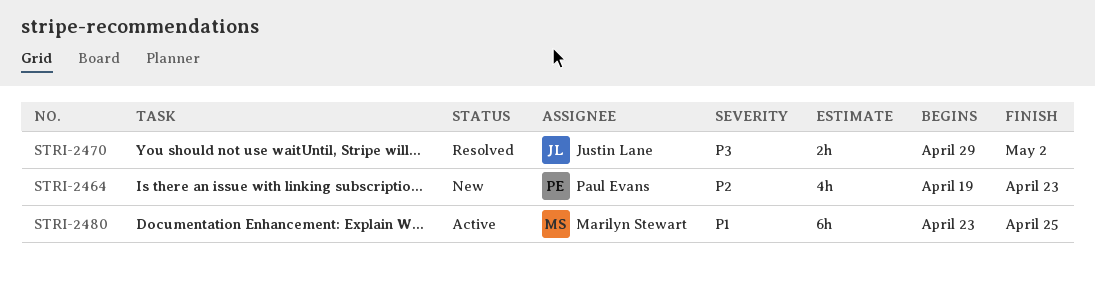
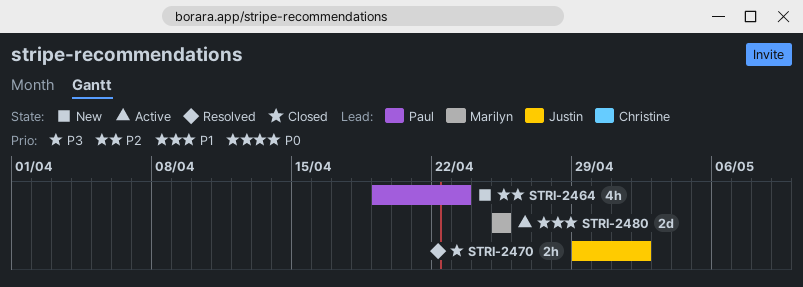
STRI-2480, estimate: 6h -> 2d
STRI-2480, start: Apr 23 -> Apr 25

